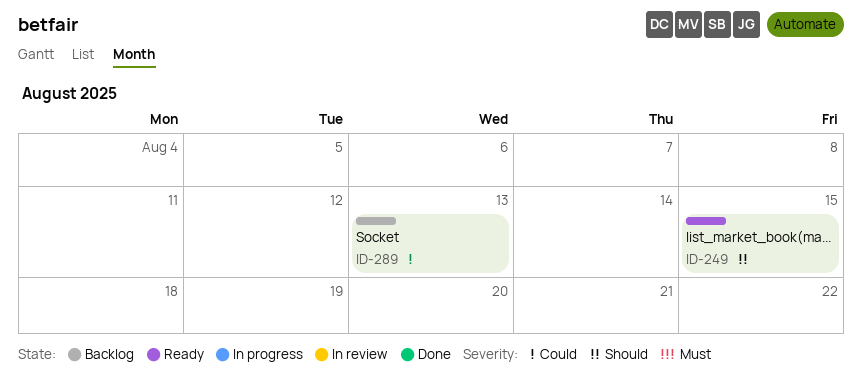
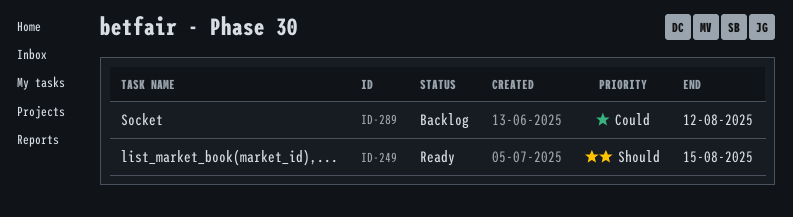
ID-289, due: Aug 13 -> Aug 12

